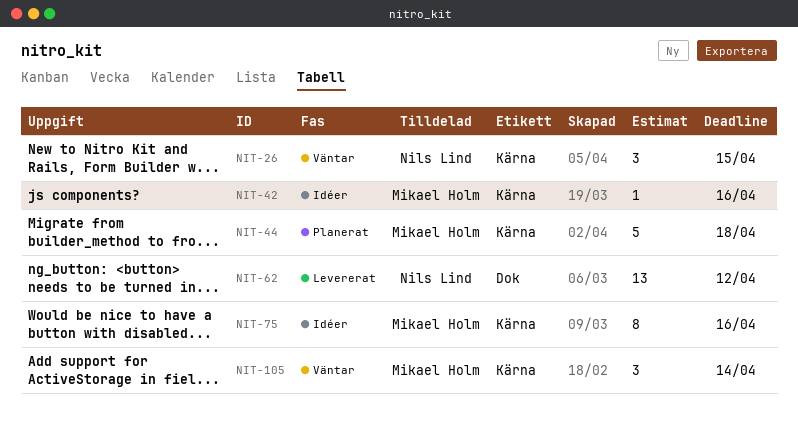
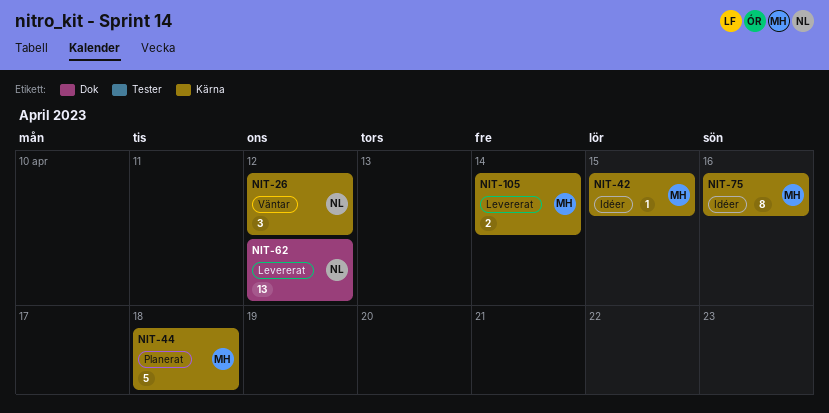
NIT-26, due: Apr 15 -> Apr 12
NIT-42, due: Apr 16 -> Apr 15
NIT-105, status: Väntar -> Levererat
NIT-105, estimate: 3 -> 2

